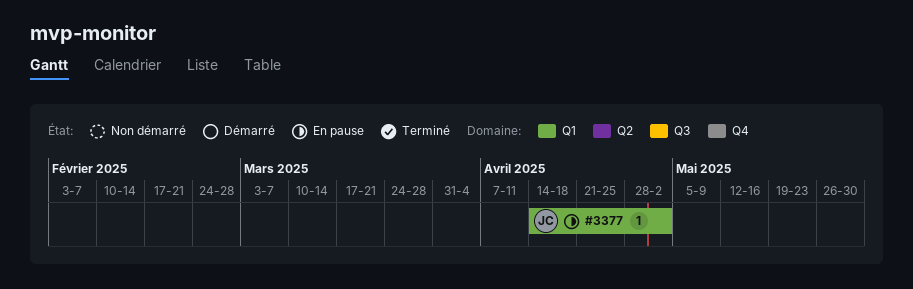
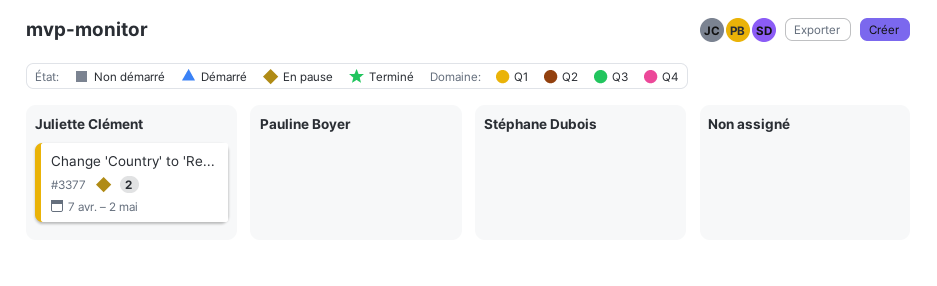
#3377, estimate: 1 -> 2
#3377, start: Apr 14 -> Apr 7

